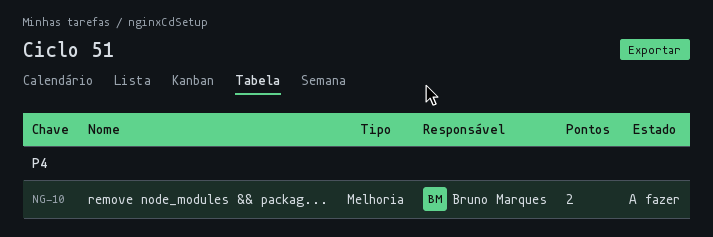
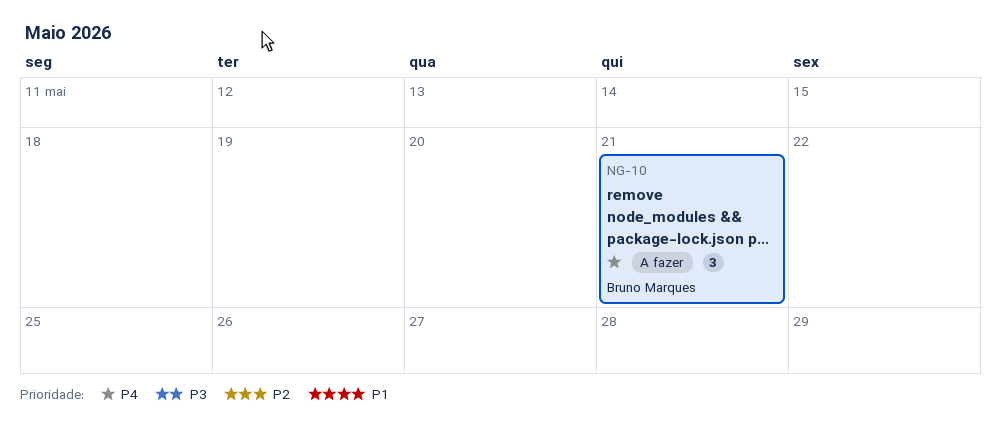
NG-10, estimate: 2 -> 3

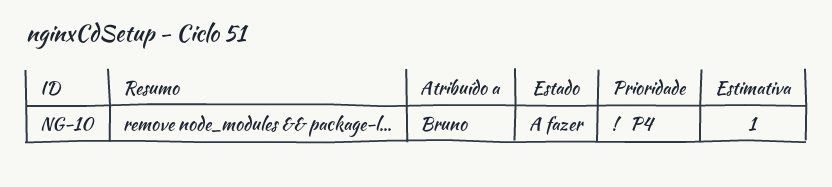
NG-10, estimate: 3 -> 1

